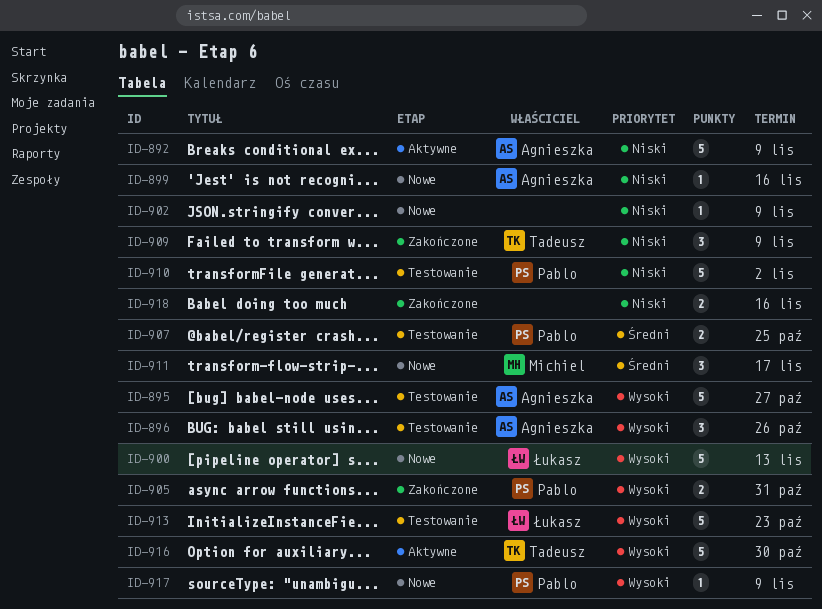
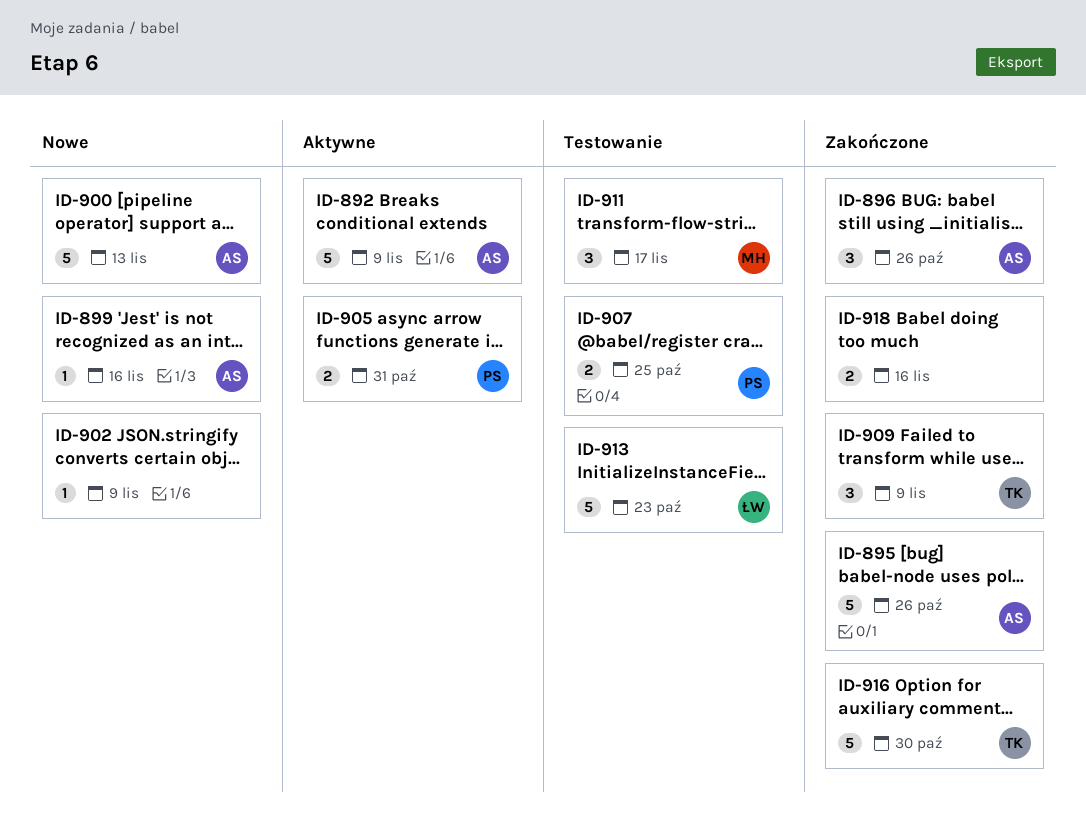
ID-895, status: Testowanie -> Zakończone
ID-895, due: Oct 27 -> Oct 26
ID-896, status: Testowanie -> Zakończone
ID-900, owner: Łukasz -> Agnieszka
ID-905, status: Zakończone -> Aktywne
ID-910: present -> none
ID-911, status: Nowe -> Testowanie
ID-916, status: Aktywne -> Zakończone
ID-917: present -> none

